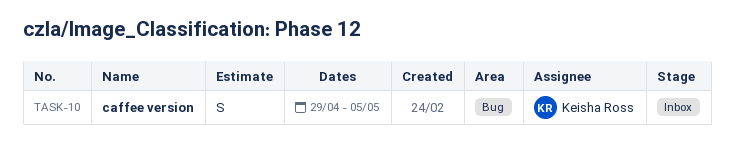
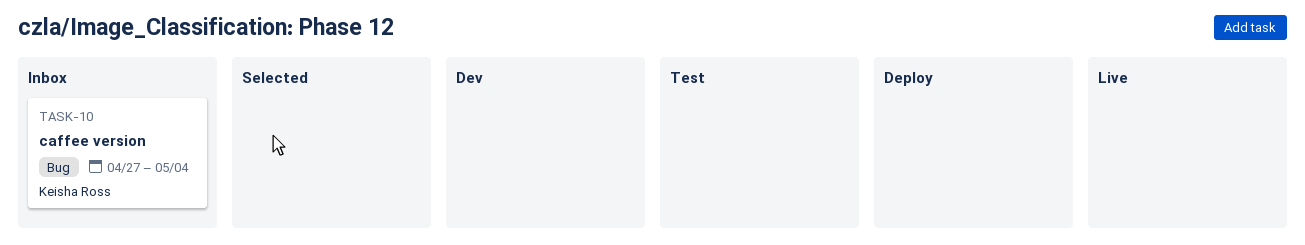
TASK-10, start: Apr 29 -> Apr 27
TASK-10, due: May 5 -> May 4

